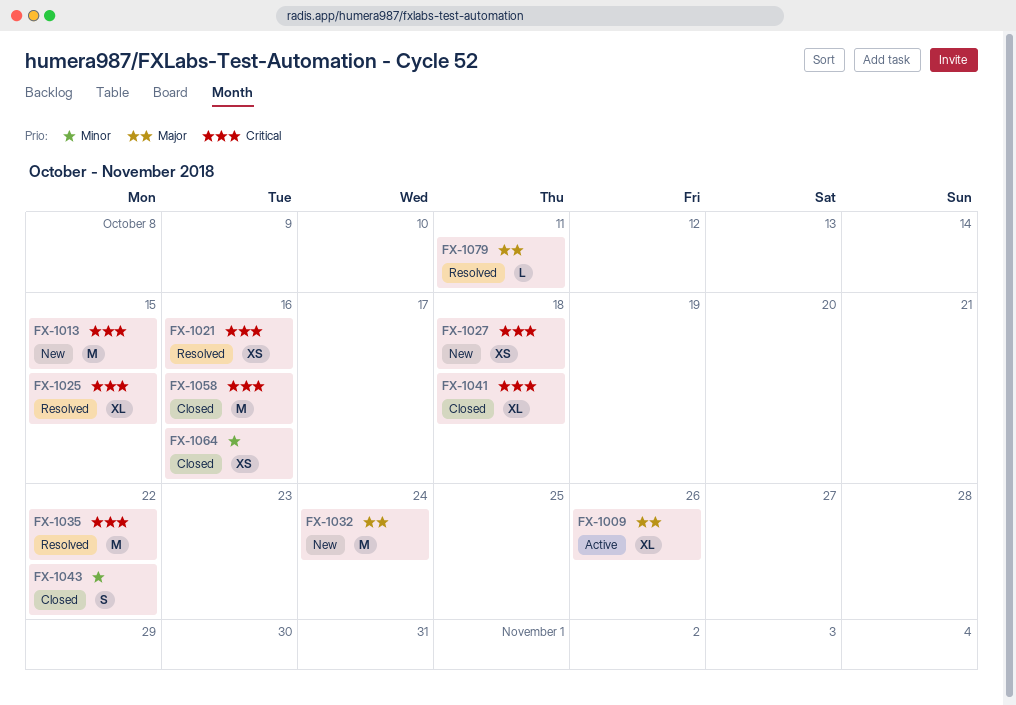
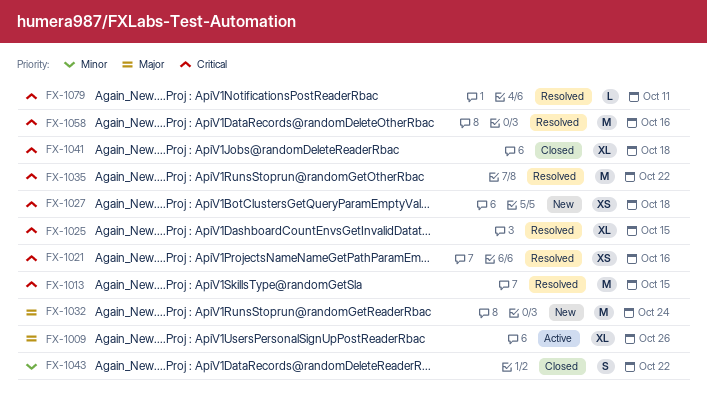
FX-1013, status: New -> Resolved
FX-1058, status: Closed -> Resolved
FX-1064: present -> none
FX-1079, priority: Major -> Critical

